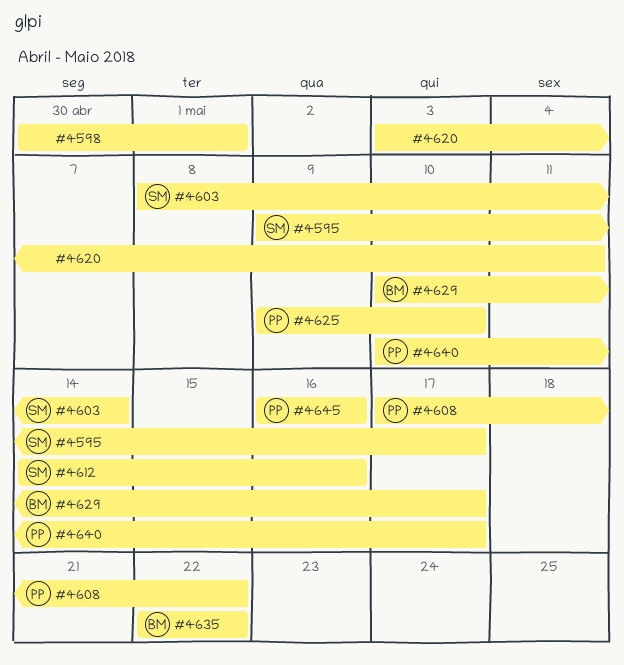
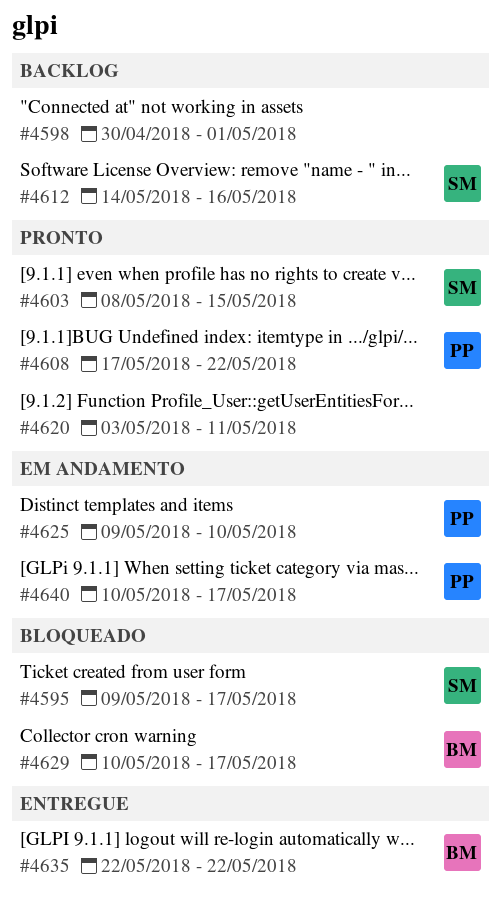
#4603, due: May 14 -> May 15
#4645: present -> none

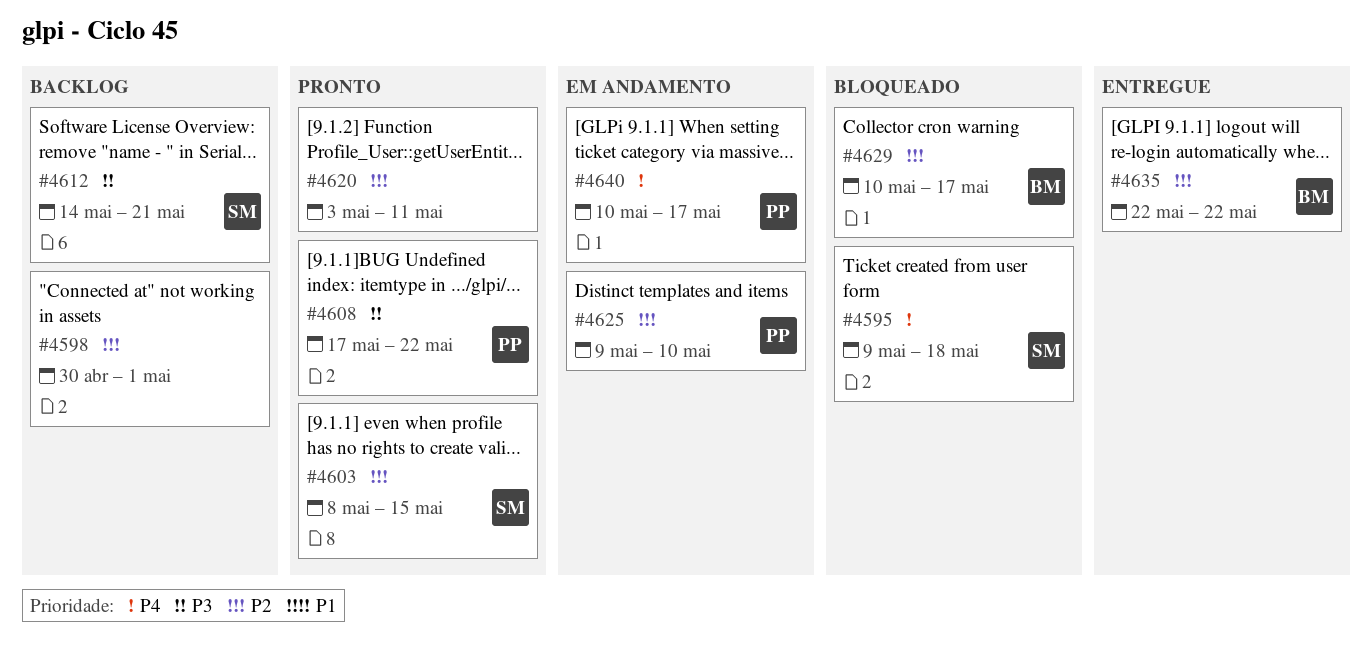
#4595, due: May 17 -> May 18
#4612, due: May 16 -> May 21

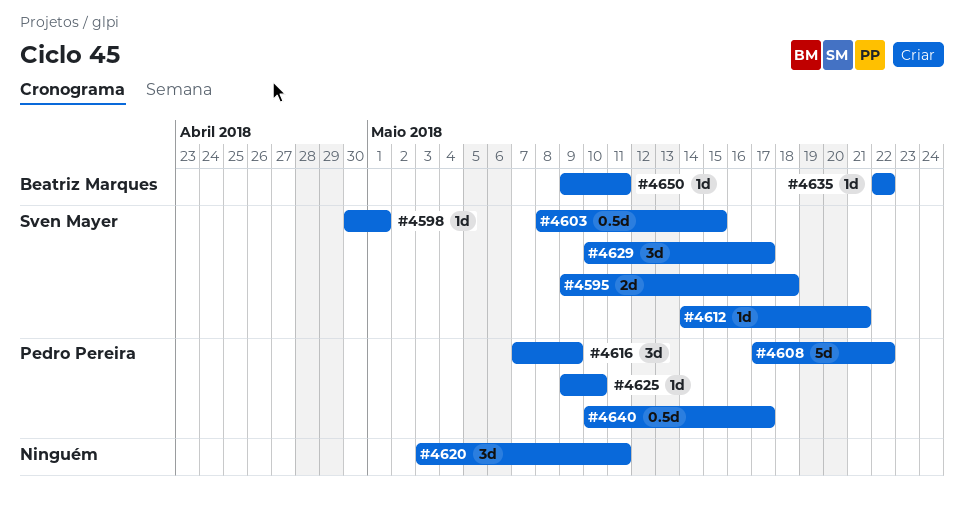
#4598, owner: none -> Sven Mayer
#4616: none -> present
#4629, owner: Beatriz Marques -> Sven Mayer
#4650: none -> present

